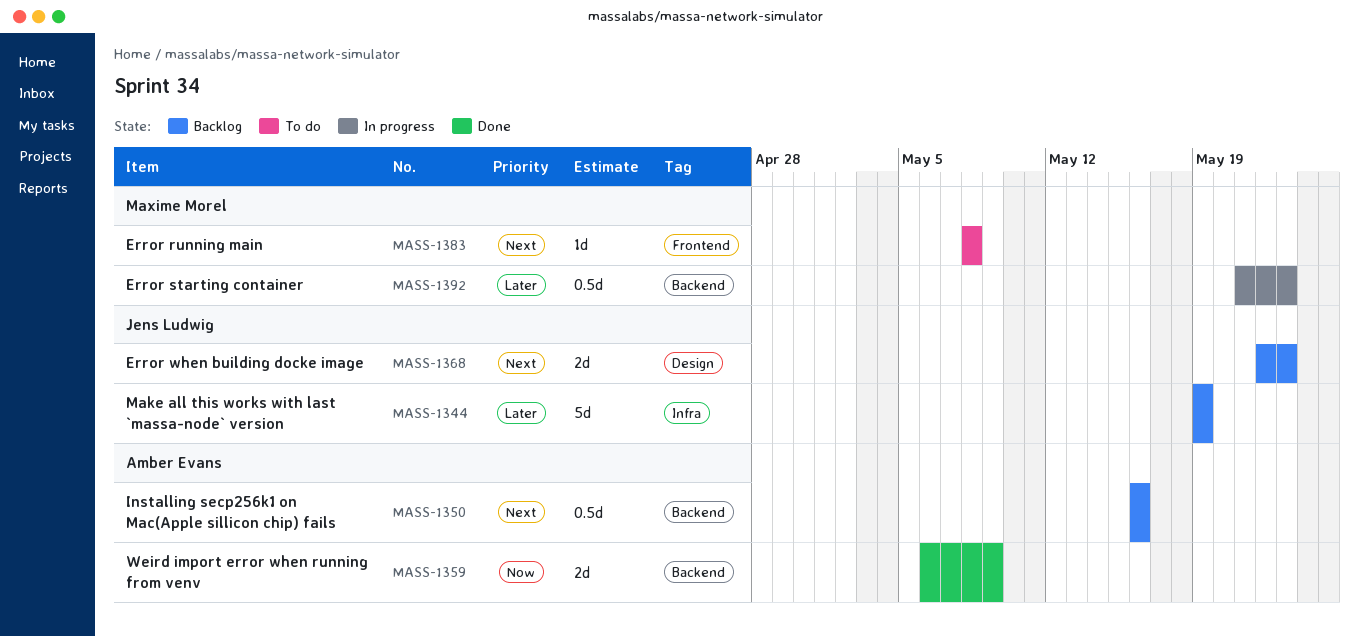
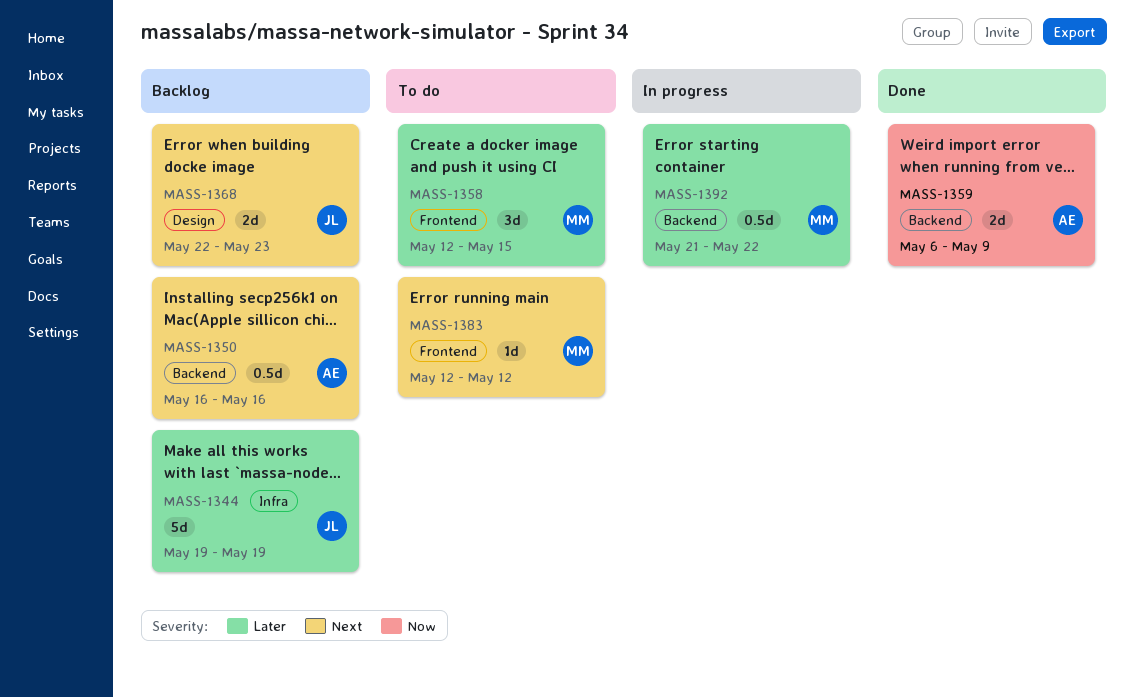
MASS-1358: none -> present
MASS-1383, start: May 8 -> May 12
MASS-1383, due: May 8 -> May 12
MASS-1392, due: May 23 -> May 22

